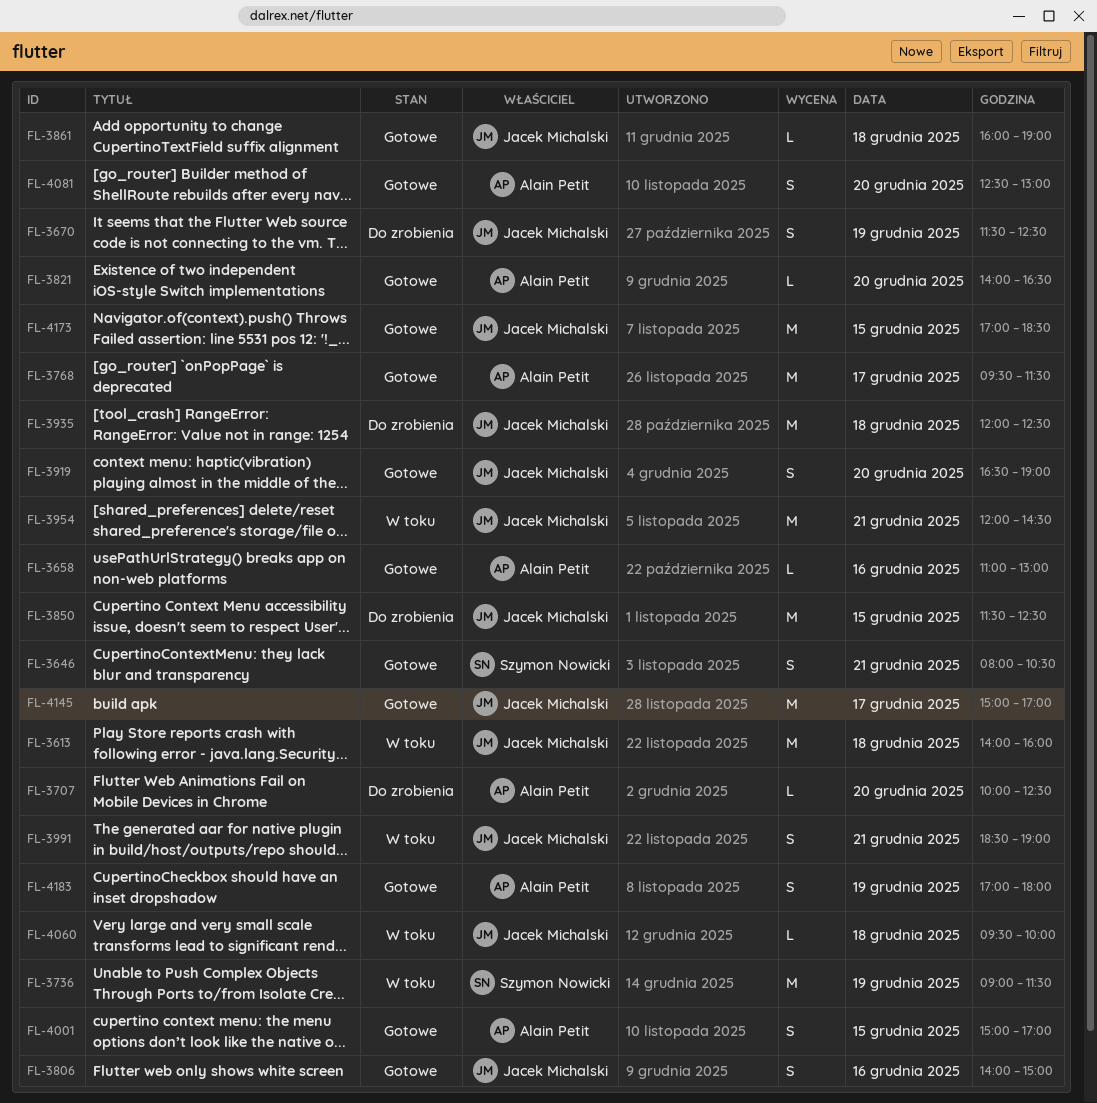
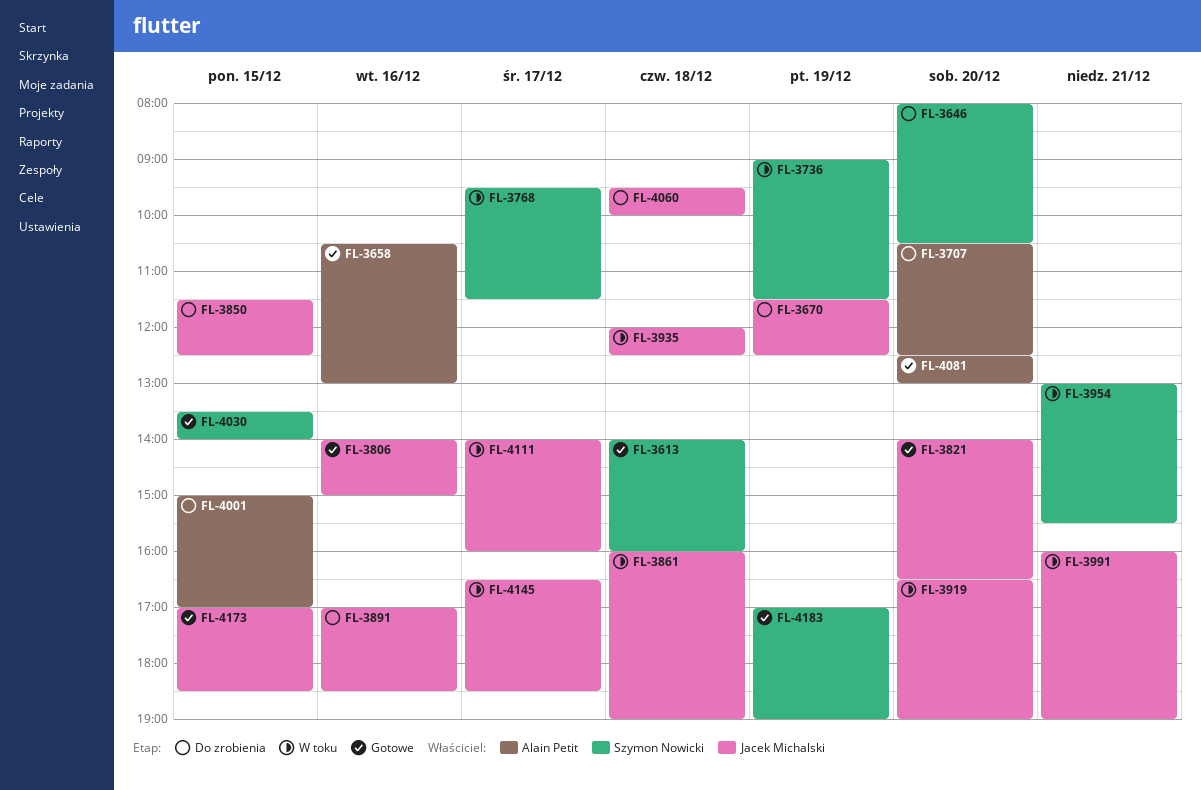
FL-3613, status: W toku -> Gotowe
FL-3613, owner: Jacek Michalski -> Szymon Nowicki
FL-3646, status: Gotowe -> Do zrobienia
FL-3646, day: Dec 21 -> Dec 20
FL-3658, begins: 11:00 -> 10:30
FL-3707, begins: 10:00 -> 10:30
FL-3768, status: Gotowe -> W toku
FL-3768, owner: Alain Petit -> Szymon Nowicki
FL-3821, owner: Alain Petit -> Jacek Michalski
FL-3861, status: Gotowe -> W toku
FL-3891: none -> present
FL-3919, status: Gotowe -> W toku
FL-3935, status: Do zrobienia -> W toku
FL-3954, owner: Jacek Michalski -> Szymon Nowicki
FL-3954, begins: 12:00 -> 13:00
FL-3954, ends: 14:30 -> 15:30
FL-3991, begins: 18:30 -> 16:00
FL-4001, status: Gotowe -> Do zrobienia
FL-4030: none -> present
FL-4060, status: W toku -> Do zrobienia
FL-4111: none -> present
FL-4145, status: Gotowe -> W toku
FL-4145, begins: 15:00 -> 16:30
FL-4145, ends: 17:00 -> 18:30
FL-4183, owner: Alain Petit -> Szymon Nowicki
FL-4183, ends: 18:00 -> 19:00

